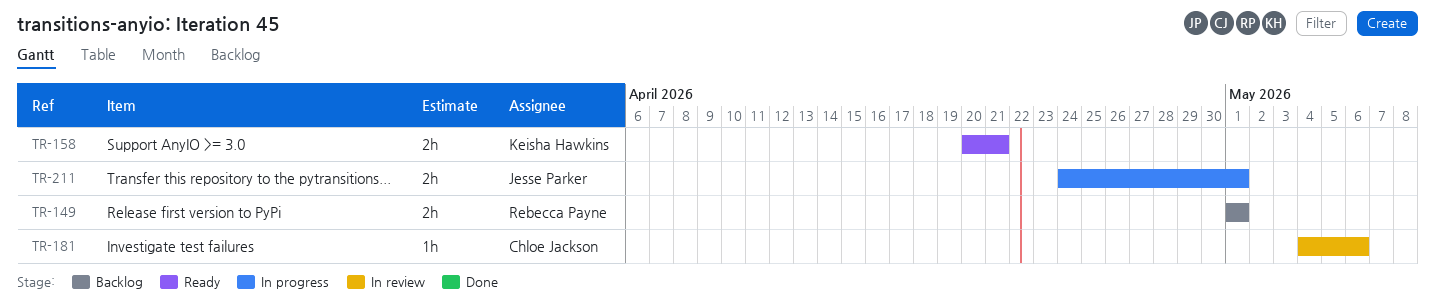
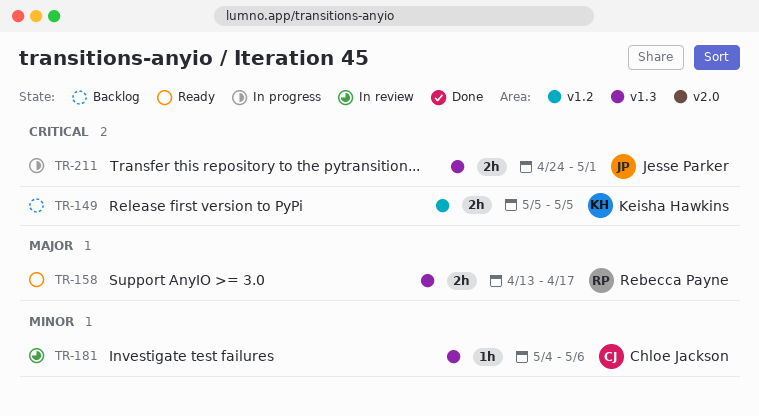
TR-149, owner: Rebecca Payne -> Keisha Hawkins
TR-149, start: May 1 -> May 5
TR-149, due: May 1 -> May 5
TR-158, owner: Keisha Hawkins -> Rebecca Payne
TR-158, start: Apr 20 -> Apr 13
TR-158, due: Apr 21 -> Apr 17

